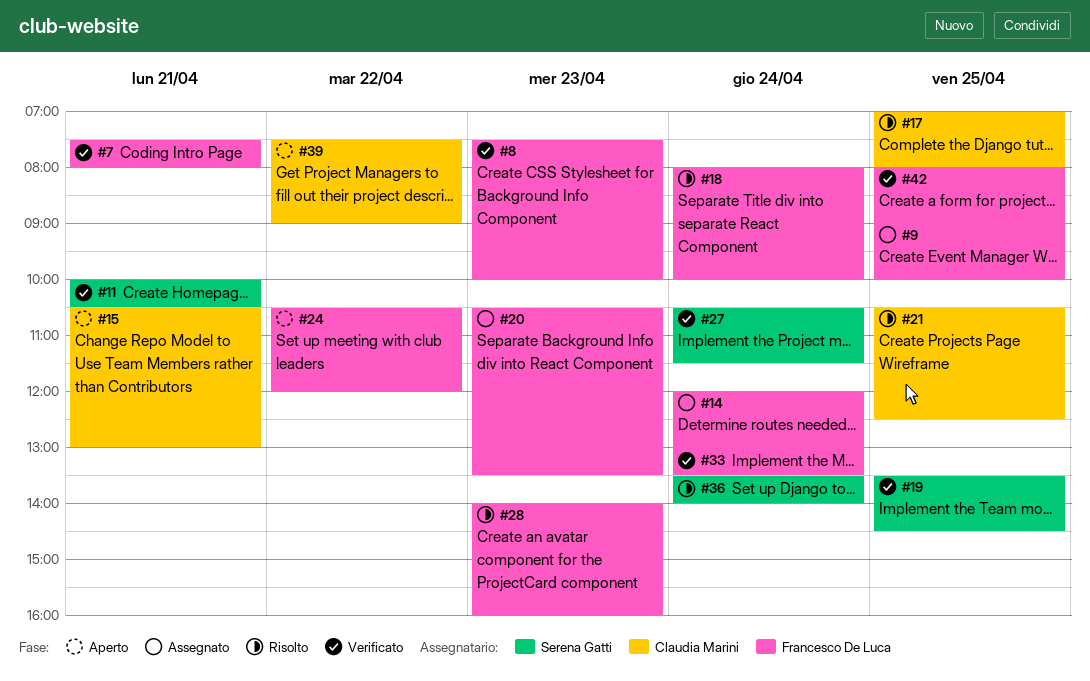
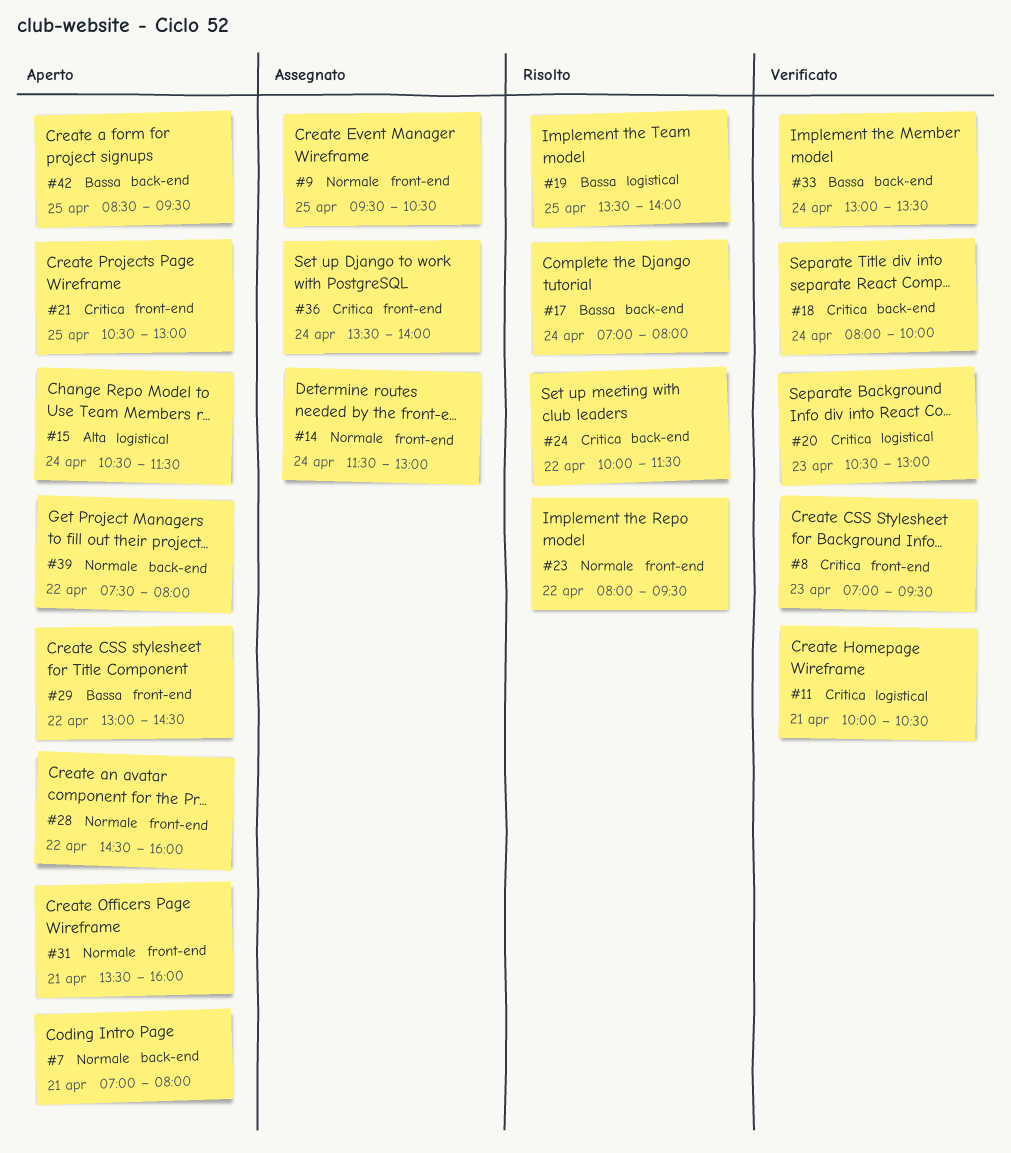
#7, status: Verificato -> Aperto
#7, begins: 07:30 -> 07:00
#8, begins: 07:30 -> 07:00
#8, ends: 10:00 -> 09:30
#9, begins: 09:00 -> 09:30
#9, ends: 10:00 -> 10:30
#14, begins: 12:00 -> 11:30
#15, day: Apr 21 -> Apr 24
#15, ends: 13:00 -> 11:30
#17, day: Apr 25 -> Apr 24
#18, status: Risolto -> Verificato
#19, status: Verificato -> Risolto
#19, ends: 14:30 -> 14:00
#20, status: Assegnato -> Verificato
#20, ends: 13:30 -> 13:00
#21, status: Risolto -> Aperto
#21, ends: 12:30 -> 13:00
#23: none -> present
#24, status: Aperto -> Risolto
#24, begins: 10:30 -> 10:00
#24, ends: 12:00 -> 11:30
#27: present -> none
#28, status: Risolto -> Aperto
#28, day: Apr 23 -> Apr 22
#28, begins: 14:00 -> 14:30
#29: none -> present
#31: none -> present
#36, status: Risolto -> Assegnato
#39, ends: 09:00 -> 08:00
#42, status: Verificato -> Aperto
#42, begins: 08:00 -> 08:30
#42, ends: 09:00 -> 09:30

